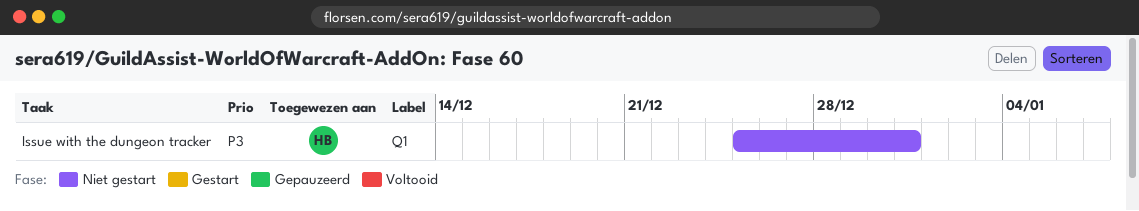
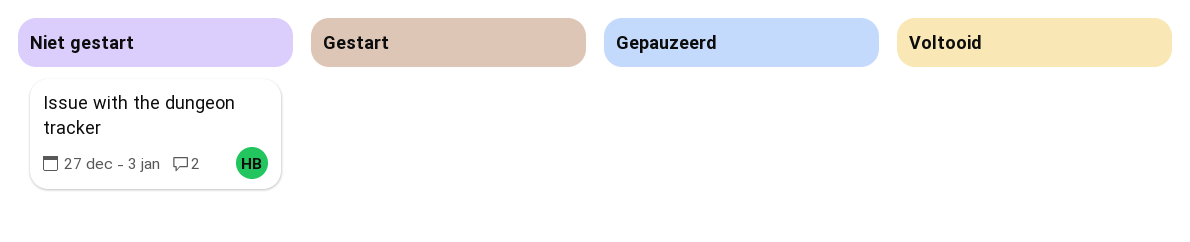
Issue with the dungeon tracker, start: Dec 25 -> Dec 27
Issue with the dungeon tracker, due: Dec 31 -> Jan 3

